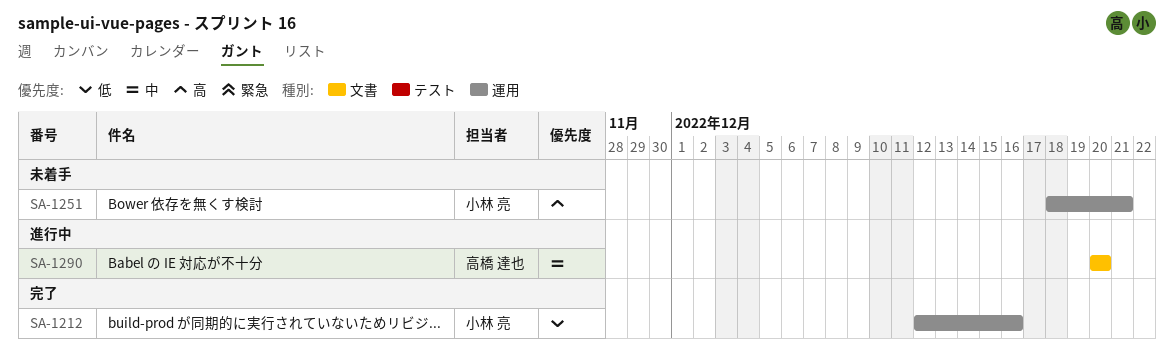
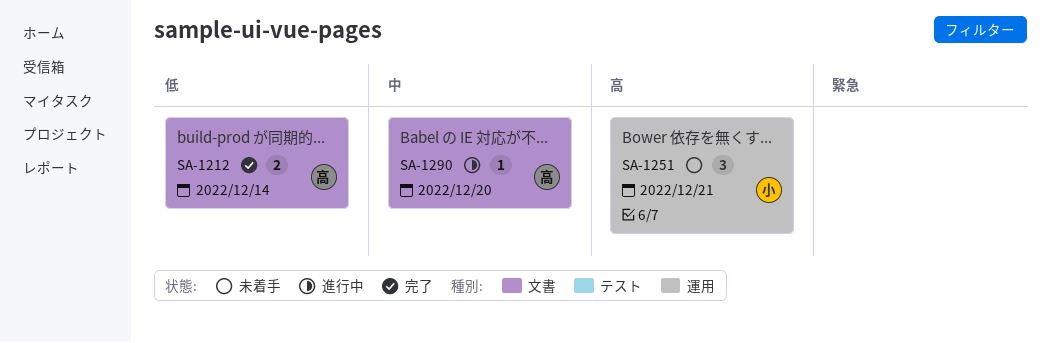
SA-1212, owner: 小林 亮 -> 高橋 達也
SA-1212, label: 運用 -> 文書
SA-1212, due: Dec 16 -> Dec 14

